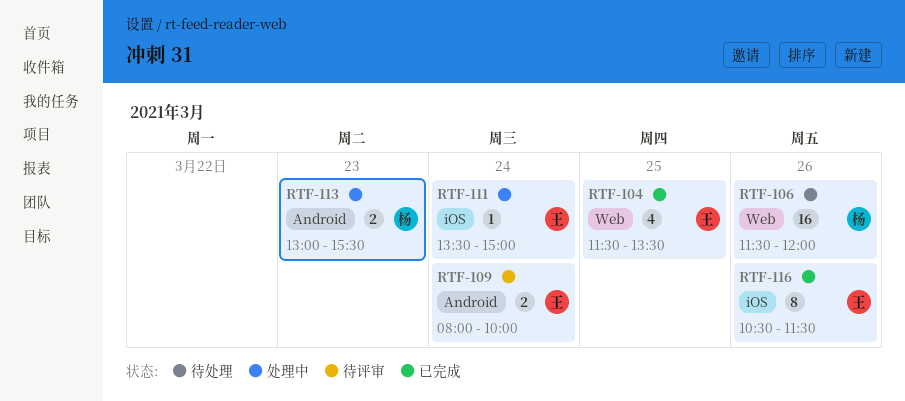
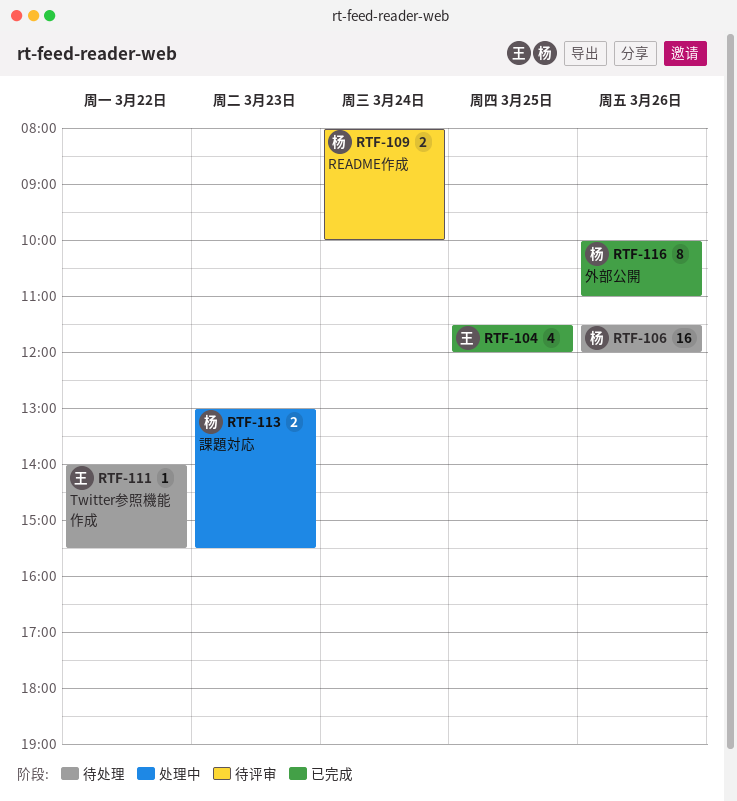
RTF-104, ends: 13:30 -> 12:00
RTF-109, owner: 王 -> 杨
RTF-111, status: 处理中 -> 待处理
RTF-111, day: Mar 24 -> Mar 22
RTF-111, begins: 13:30 -> 14:00
RTF-111, ends: 15:00 -> 15:30
RTF-116, owner: 王 -> 杨
RTF-116, begins: 10:30 -> 10:00
RTF-116, ends: 11:30 -> 11:00

